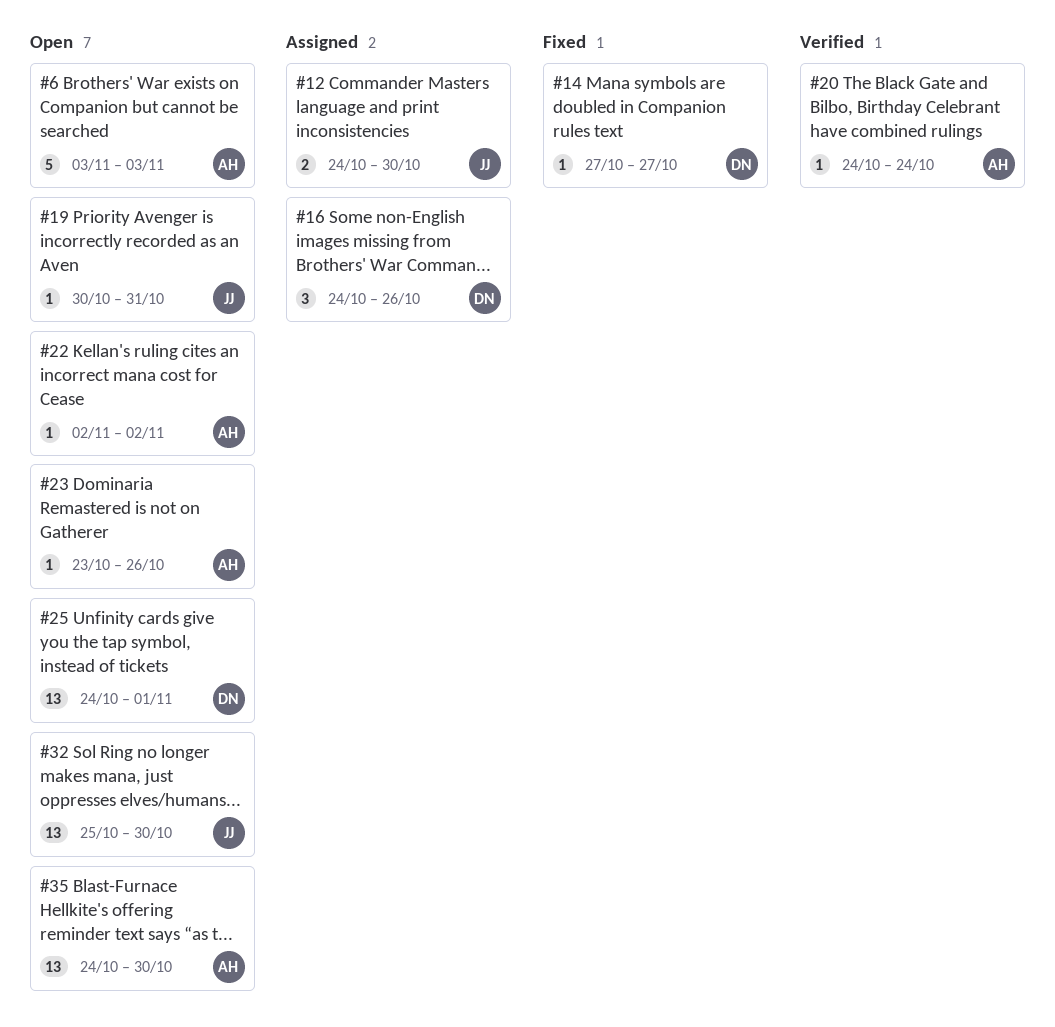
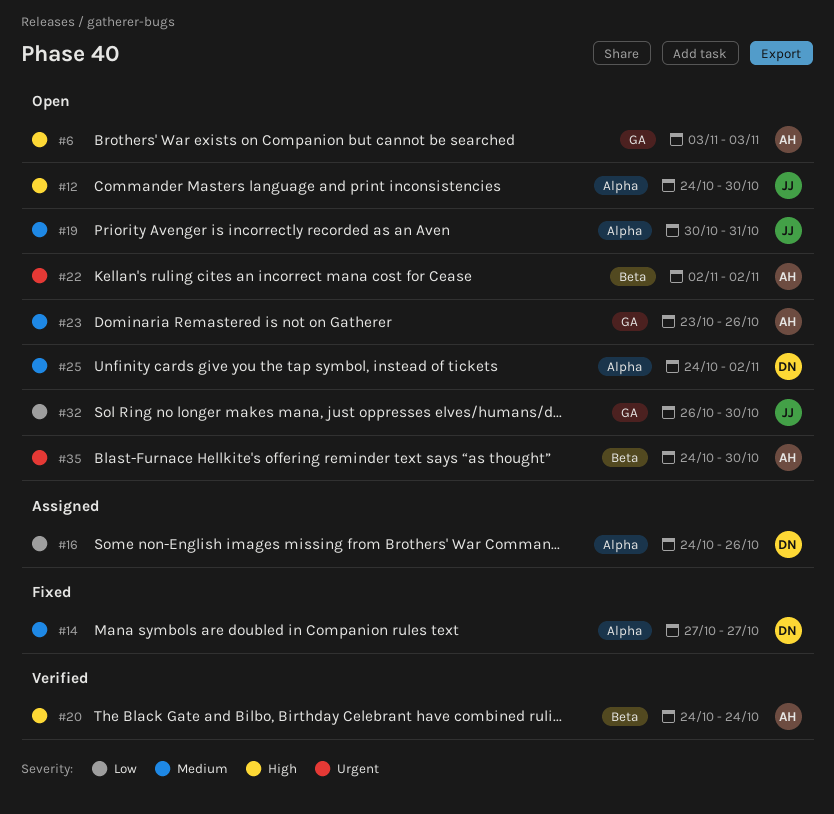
#12, status: Assigned -> Open
#25, due: Nov 1 -> Nov 2
#32, start: Oct 25 -> Oct 26

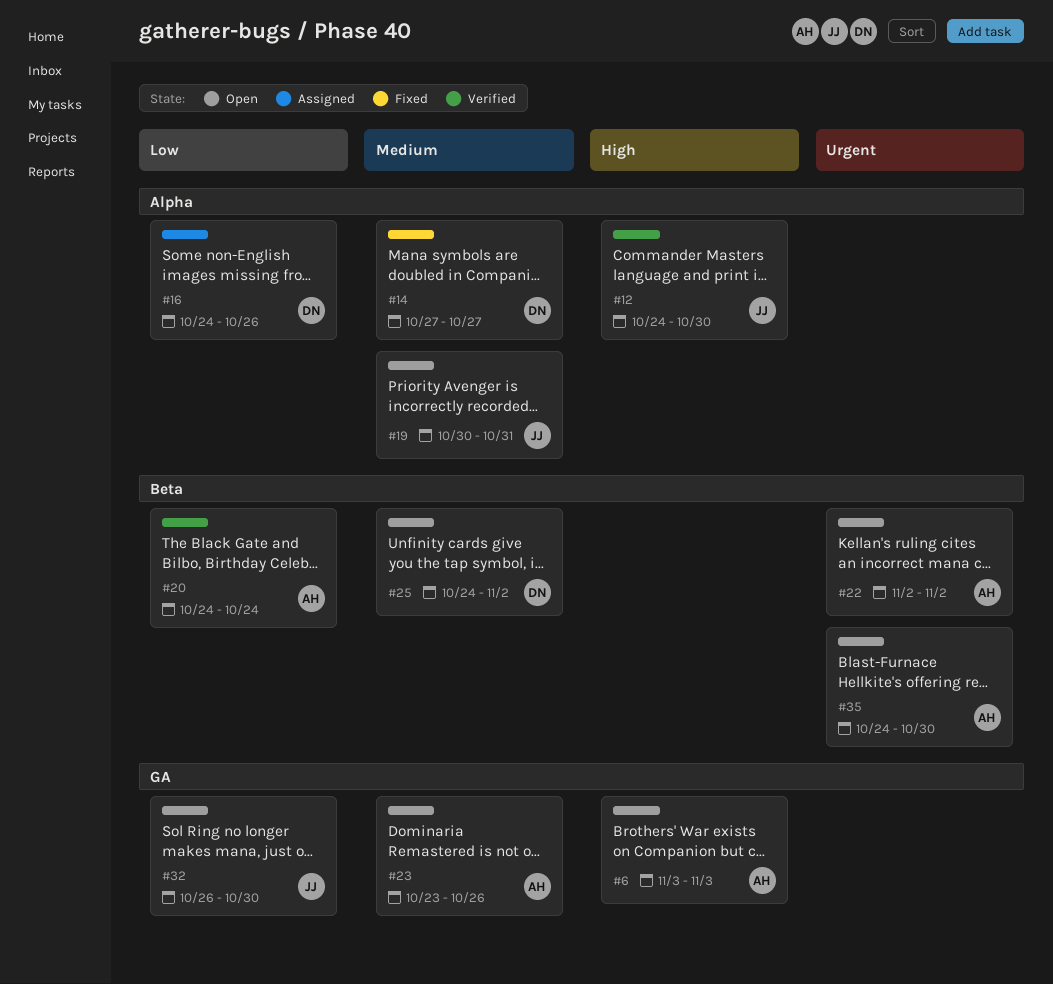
#12, status: Open -> Verified
#20, priority: High -> Low
#25, label: Alpha -> Beta

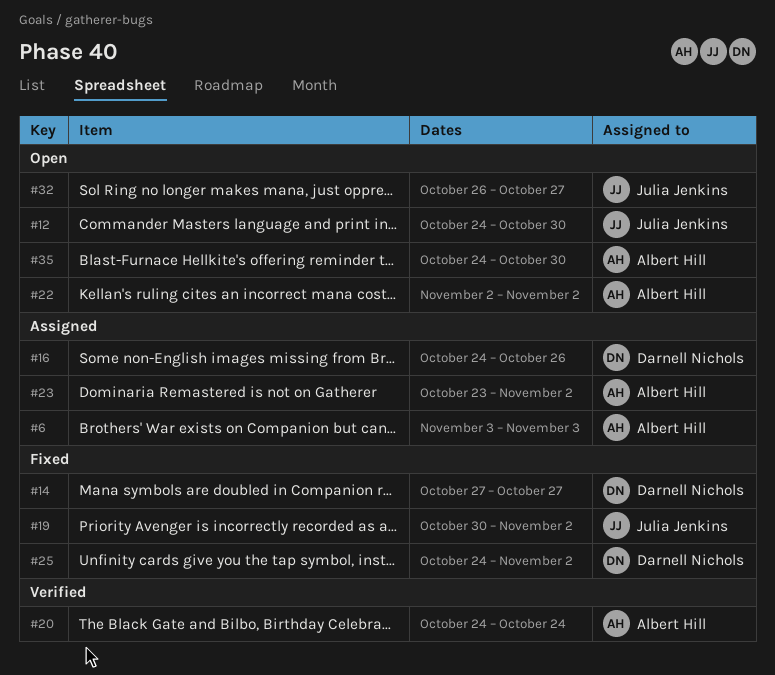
#6, status: Open -> Assigned
#12, status: Verified -> Open
#19, status: Open -> Fixed
#19, due: Oct 31 -> Nov 2
#23, status: Open -> Assigned
#23, due: Oct 26 -> Nov 2
#25, status: Open -> Fixed
#32, due: Oct 30 -> Oct 27

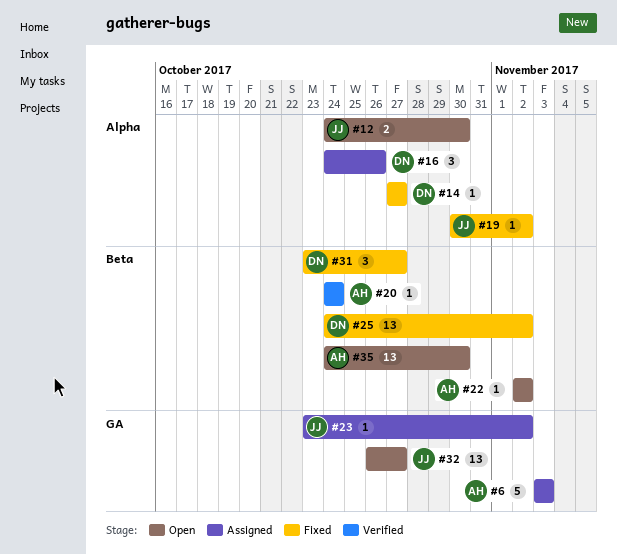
#23, owner: Albert Hill -> Julia Jenkins
#31: none -> present

